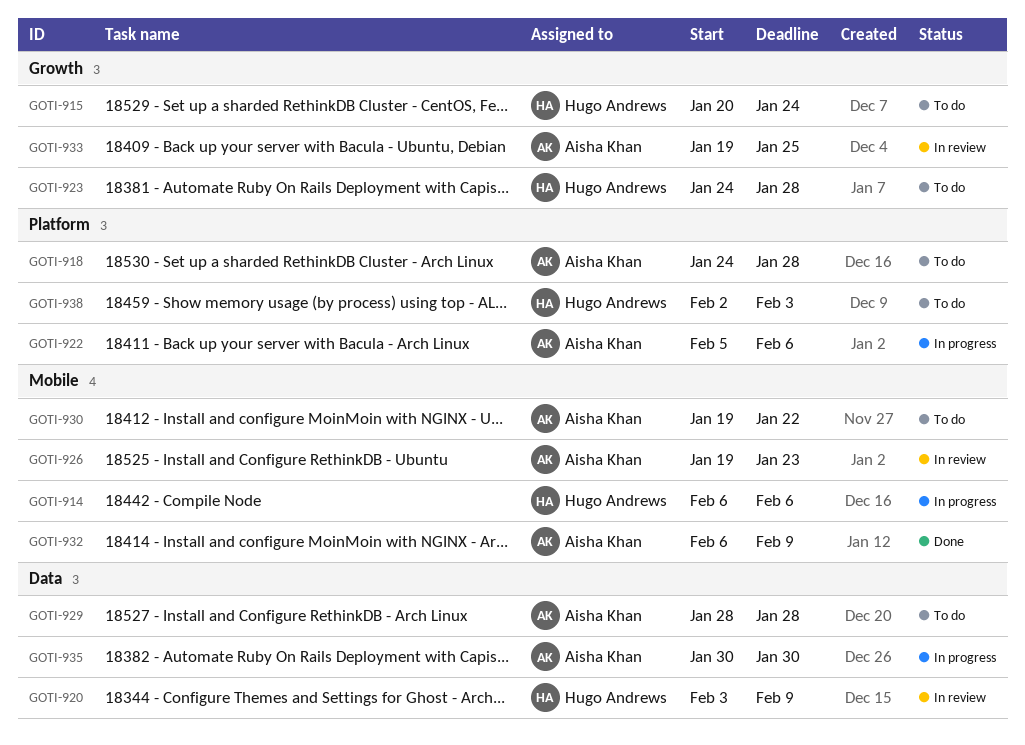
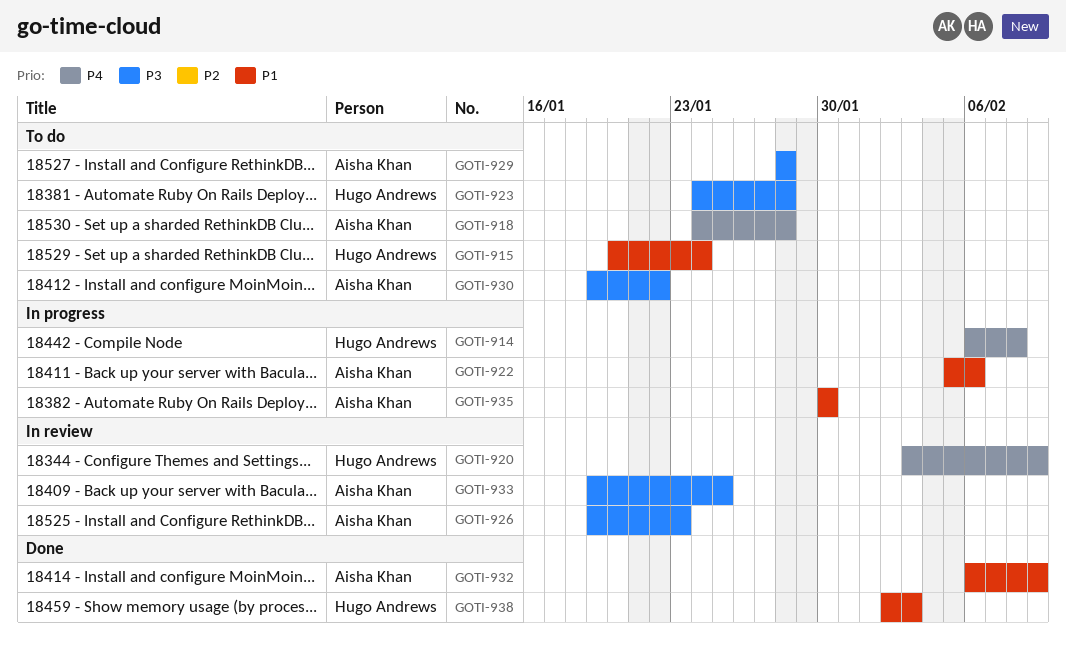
GOTI-914, due: Feb 6 -> Feb 8
GOTI-938, status: To do -> Done

